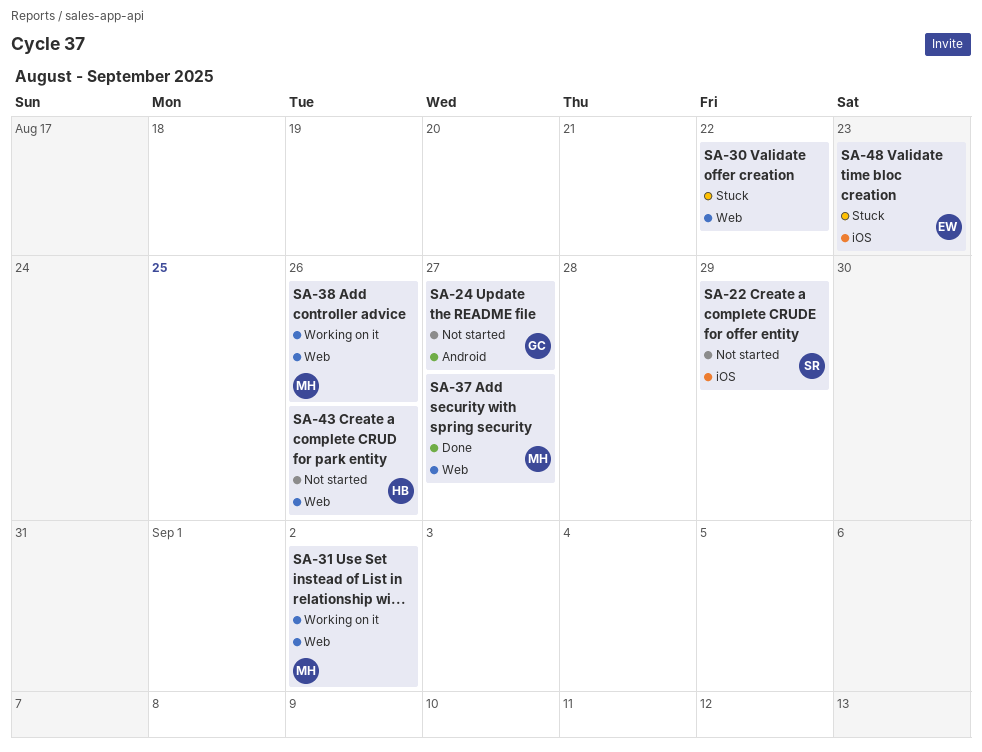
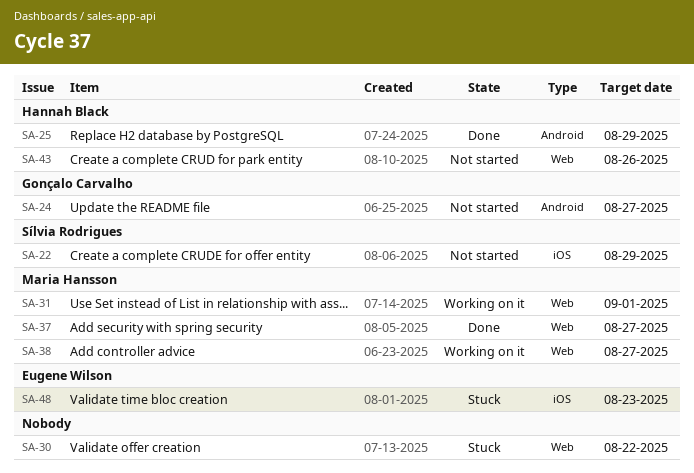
SA-25: none -> present
SA-31, due: Sep 2 -> Sep 1
SA-38, due: Aug 26 -> Aug 27

